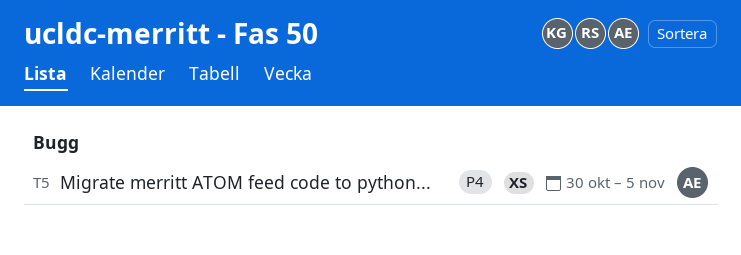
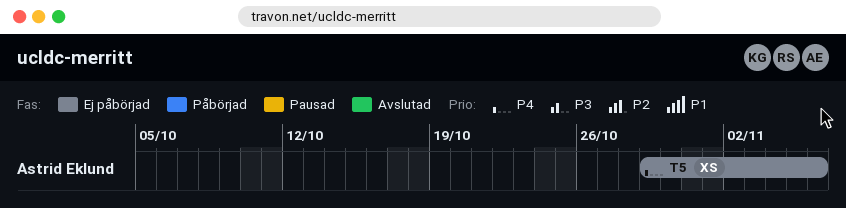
T5, start: Oct 30 -> Oct 29
T5, due: Nov 5 -> Nov 6

